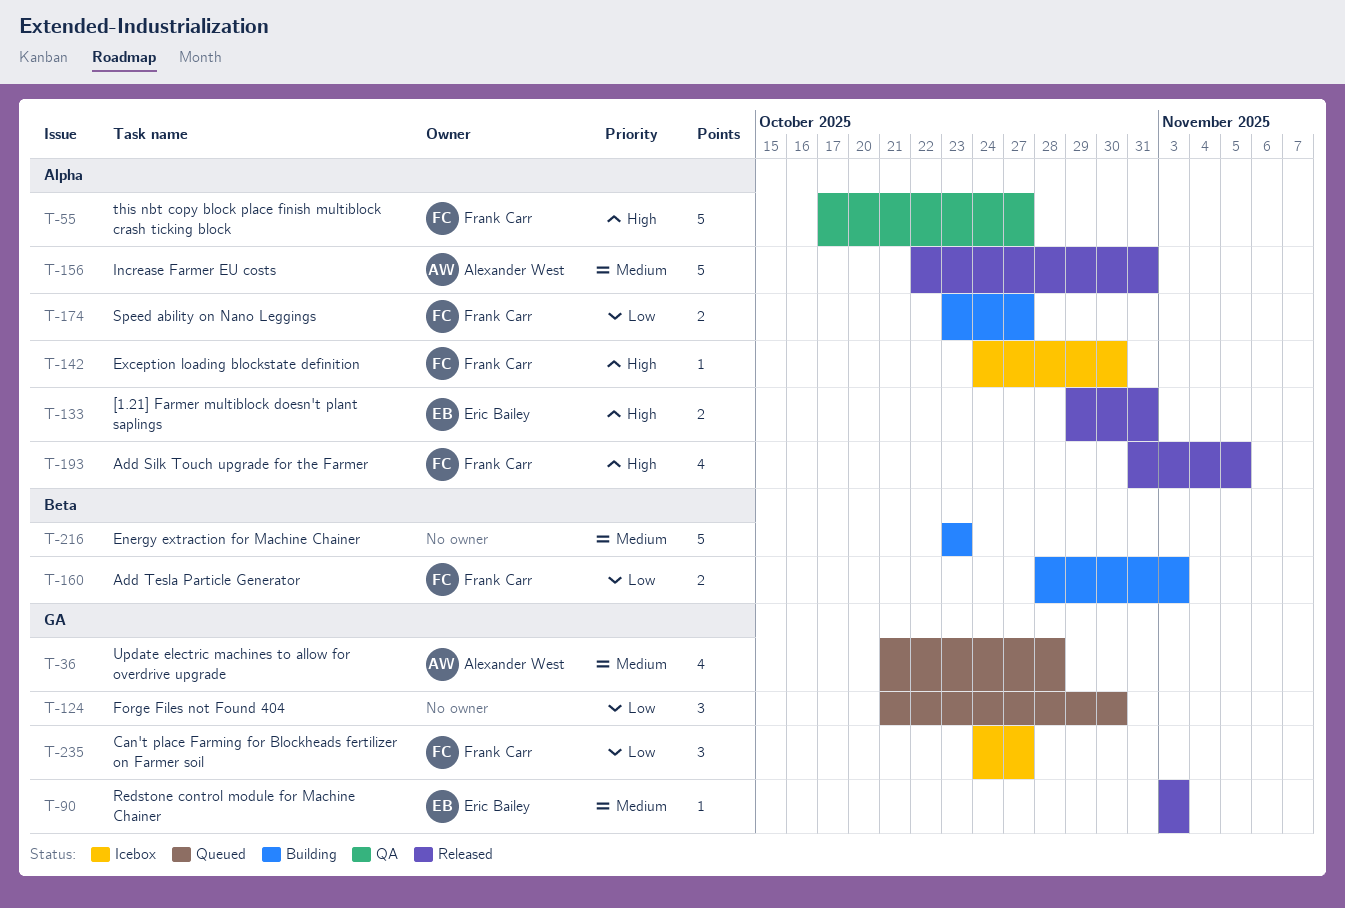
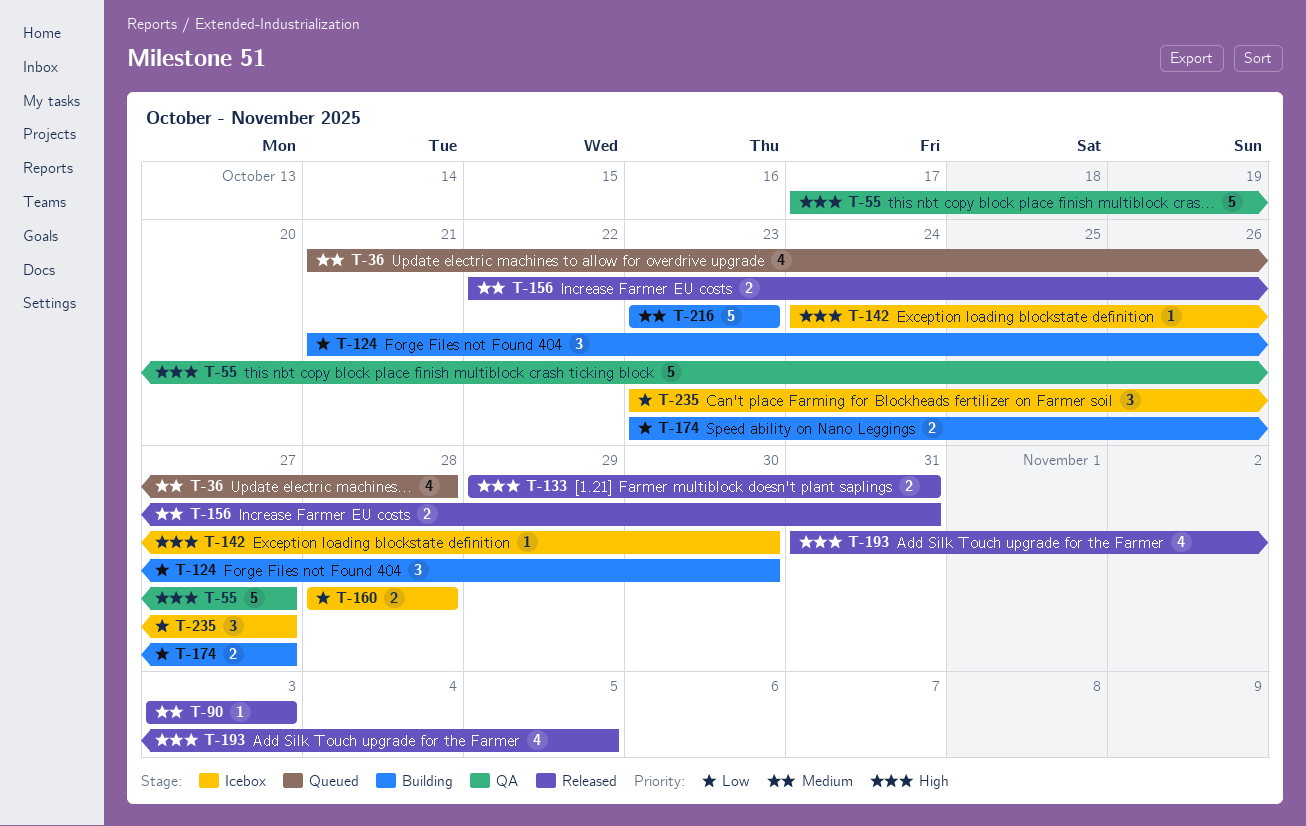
T-124, status: Queued -> Building
T-156, estimate: 5 -> 2
T-160, status: Building -> Icebox
T-160, due: Nov 3 -> Oct 28
T-235, start: Oct 24 -> Oct 23

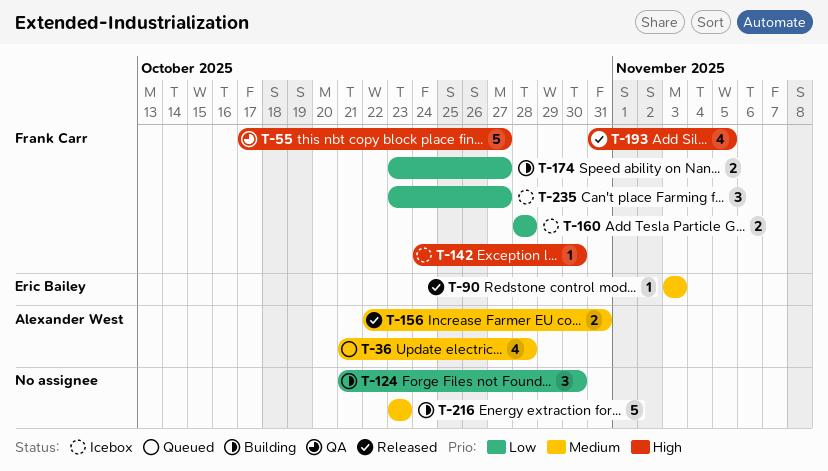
T-133: present -> none

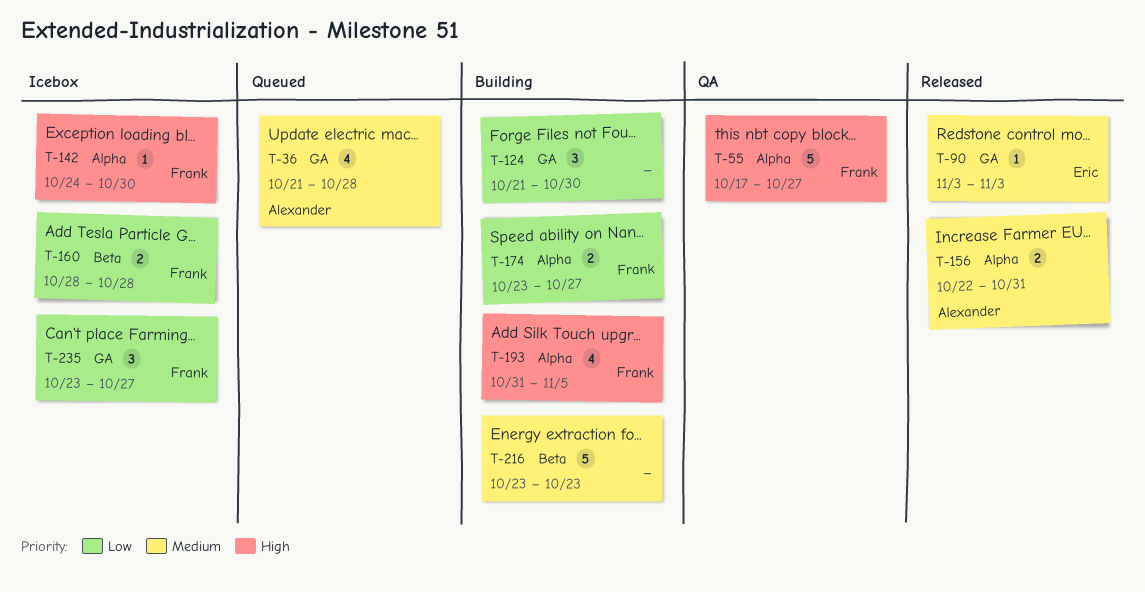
T-193, status: Released -> Building

